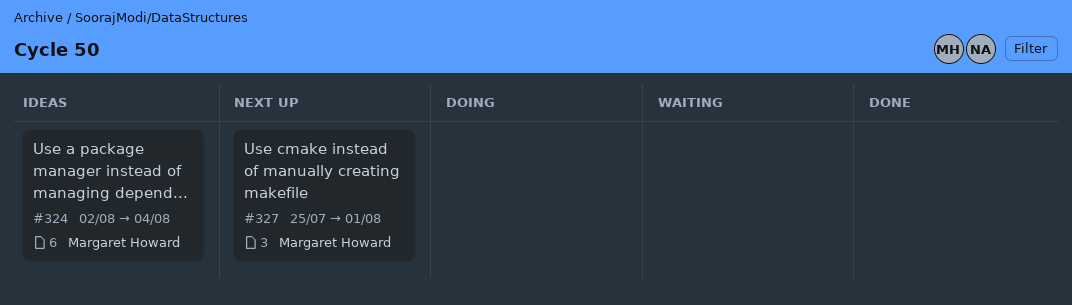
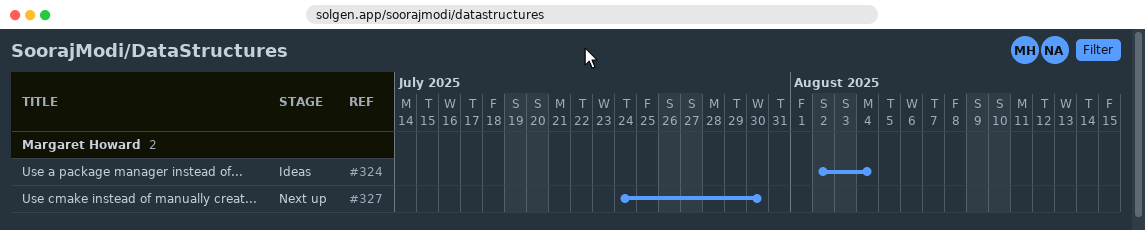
#327, start: Jul 25 -> Jul 24
#327, due: Aug 1 -> Jul 30

